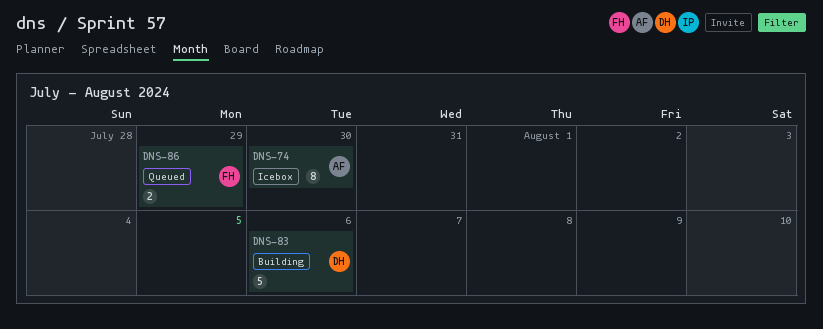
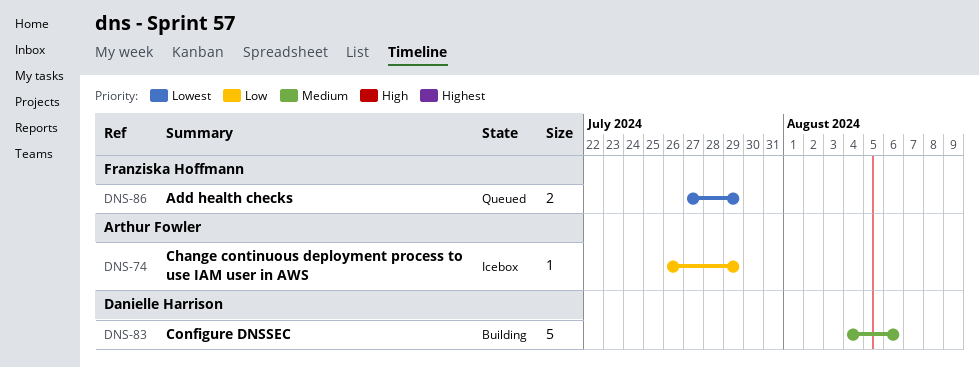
DNS-74, estimate: 8 -> 1
DNS-74, due: Jul 30 -> Jul 29

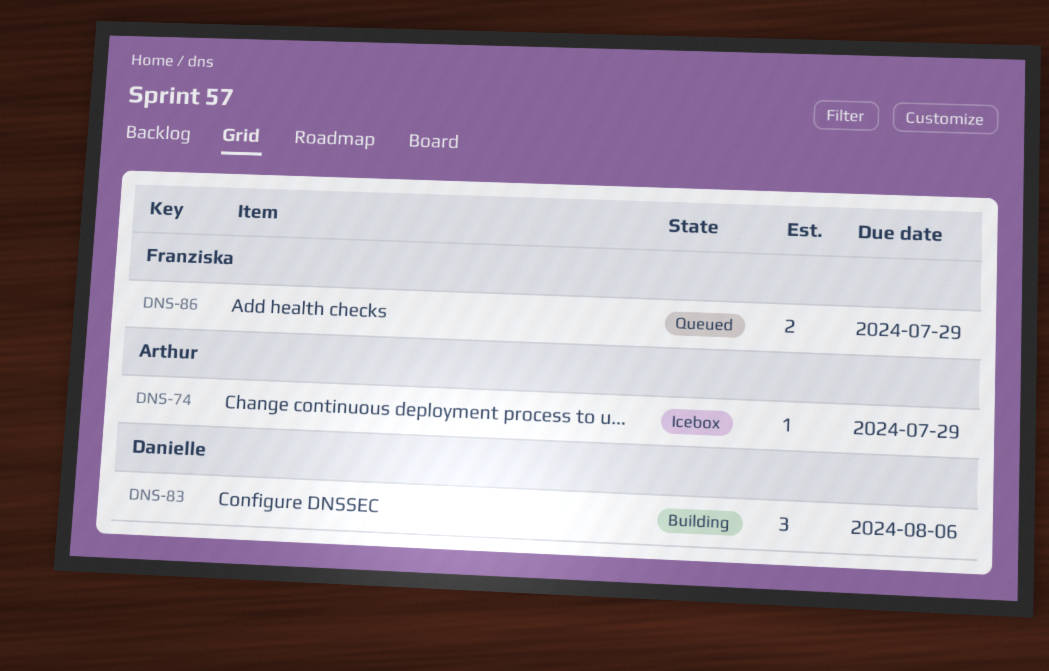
DNS-83, estimate: 5 -> 3

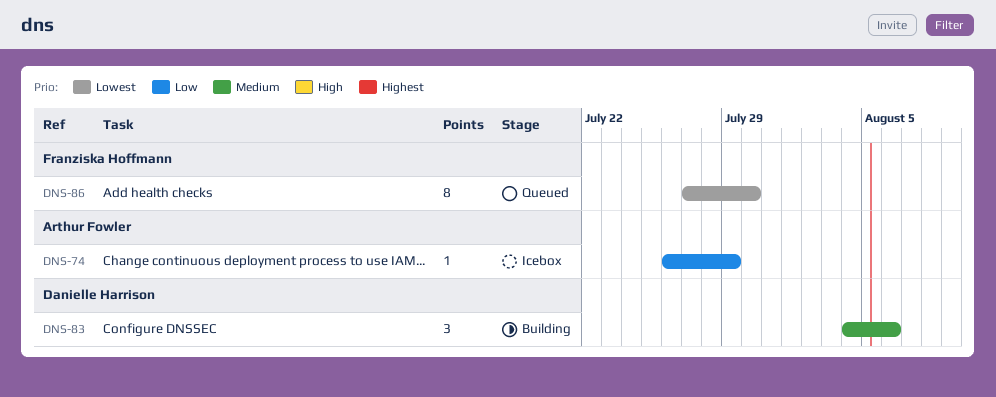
DNS-86, estimate: 2 -> 8
DNS-86, due: Jul 29 -> Jul 30

